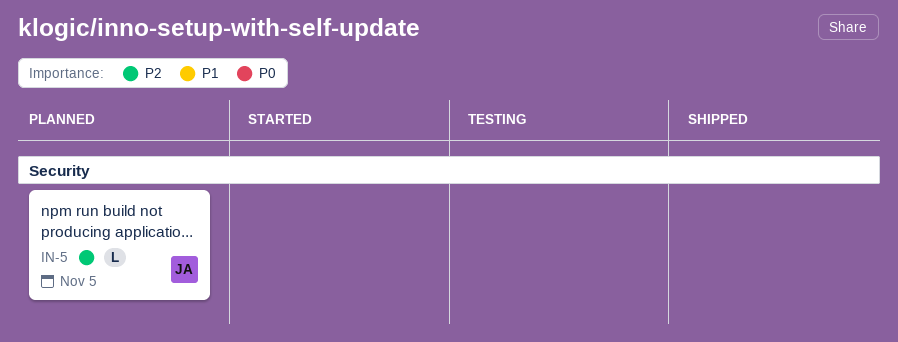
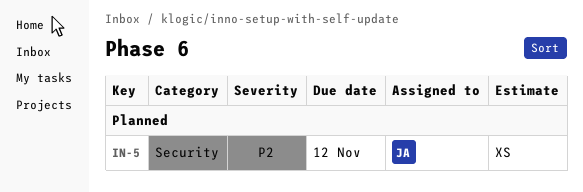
IN-5, estimate: L -> XS
IN-5, due: Nov 5 -> Nov 12

